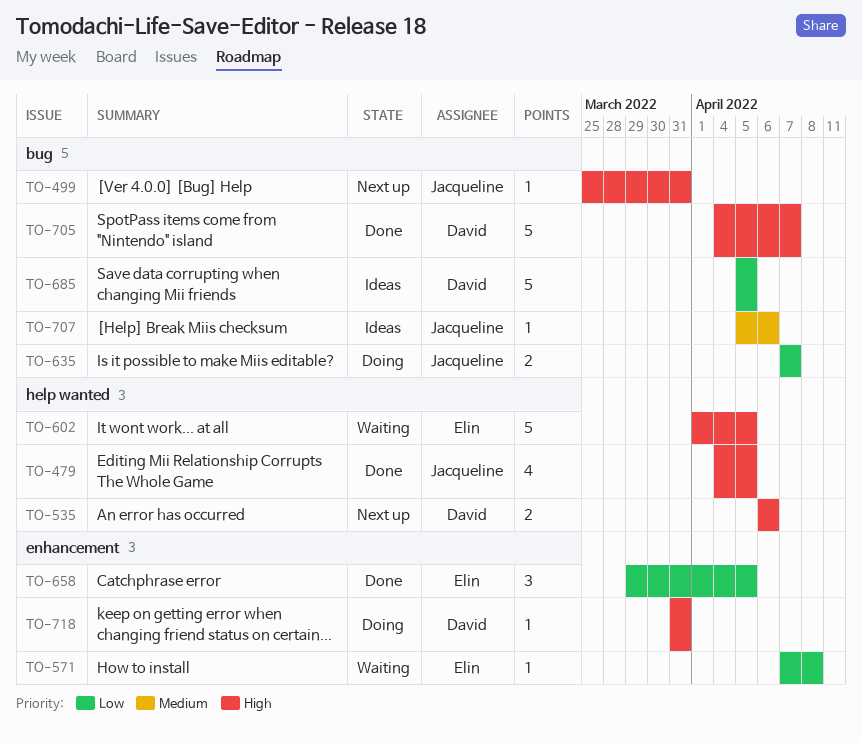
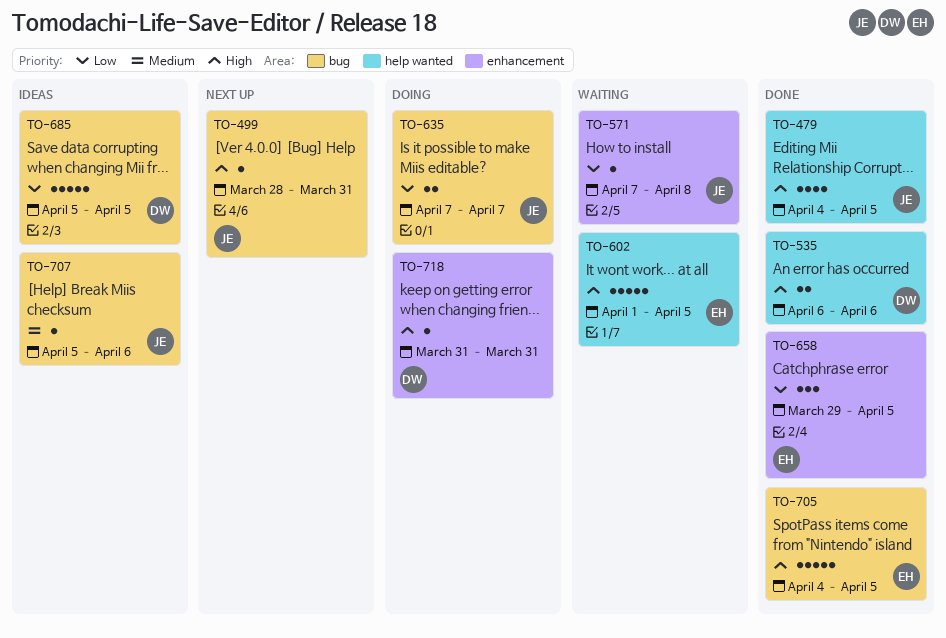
TO-499, start: Mar 25 -> Mar 28
TO-535, status: Next up -> Done
TO-571, owner: Elin -> Jacqueline
TO-705, owner: David -> Elin
TO-705, due: Apr 7 -> Apr 5

